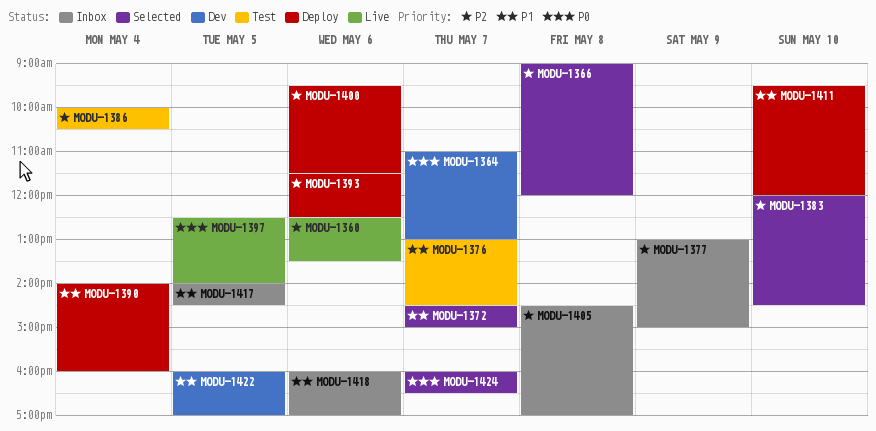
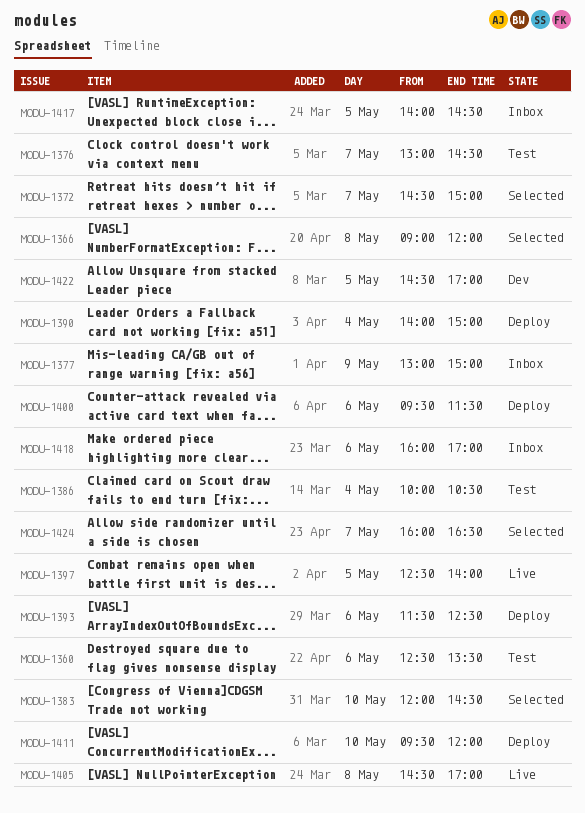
MODU-1360, status: Live -> Test
MODU-1364: present -> none
MODU-1390, ends: 16:00 -> 15:00
MODU-1405, status: Inbox -> Live
MODU-1422, begins: 16:00 -> 14:30

